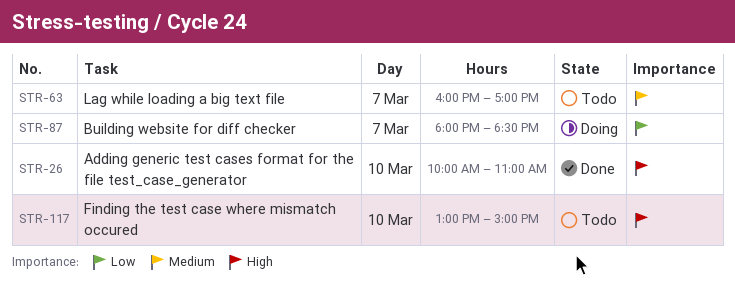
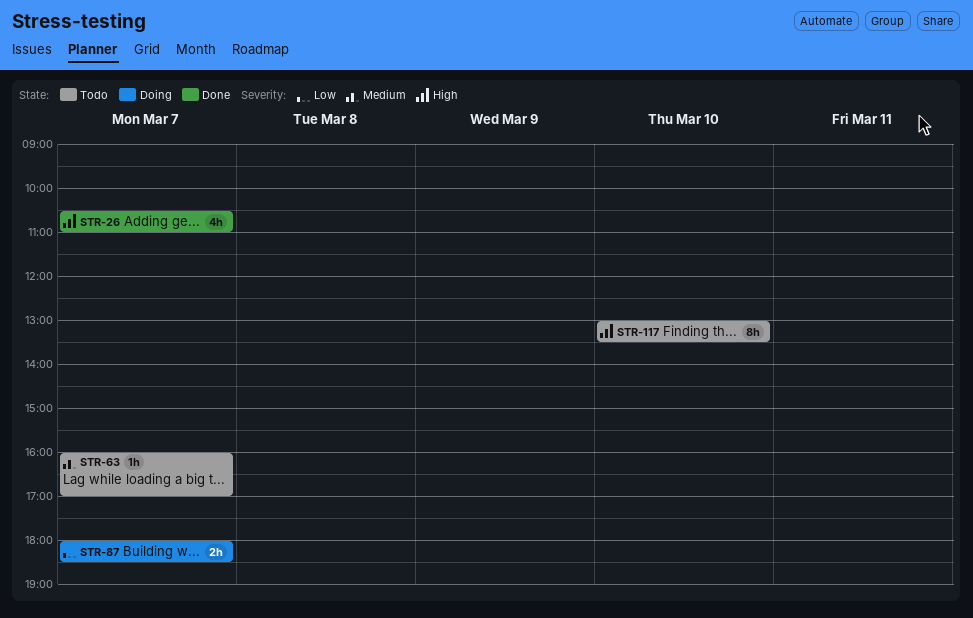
STR-26, day: Mar 10 -> Mar 7
STR-26, begins: 10:00 -> 10:30
STR-117, ends: 15:00 -> 13:30

